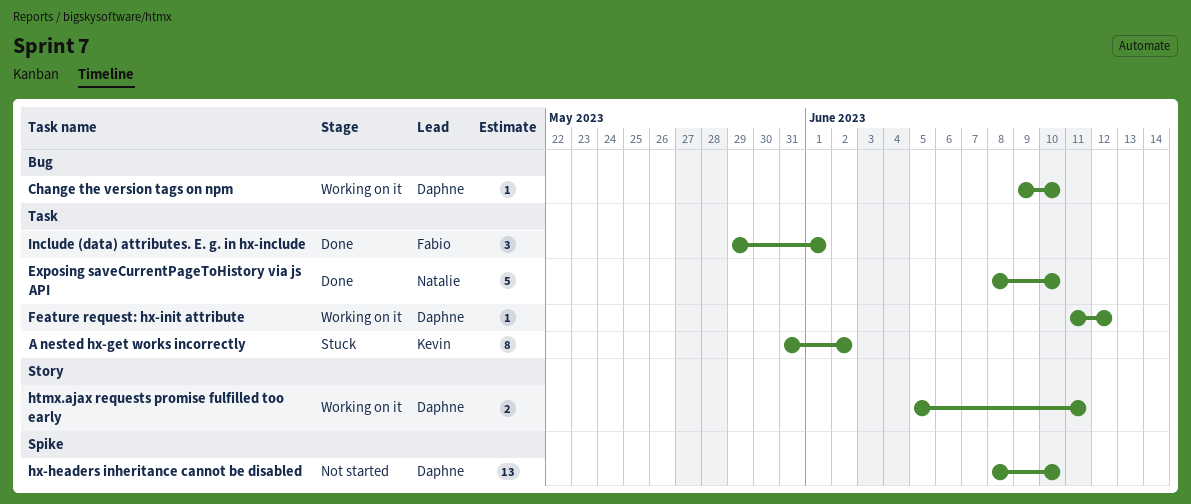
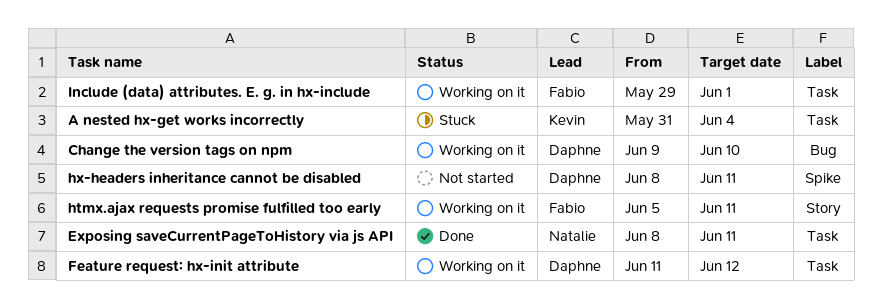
A nested hx-get works incorrectly, due: Jun 2 -> Jun 4
Exposing saveCurrentPageToHistory via js API, due: Jun 10 -> Jun 11
htmx.ajax requests promise fulfilled too early, owner: Daphne -> Fabio
hx-headers inheritance cannot be disabled, due: Jun 10 -> Jun 11
Include (data) attributes. E. g. in hx-include, status: Done -> Working on it

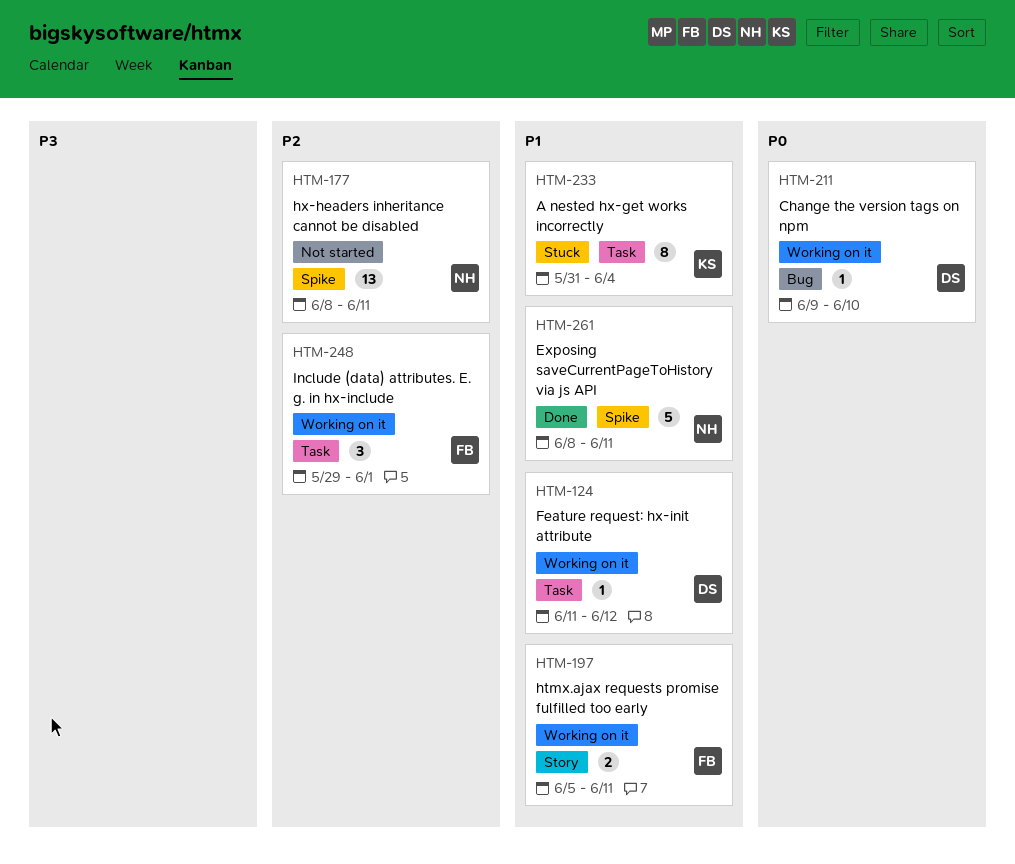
Exposing saveCurrentPageToHistory via js API, label: Task -> Spike
hx-headers inheritance cannot be disabled, owner: Daphne -> Natalie

